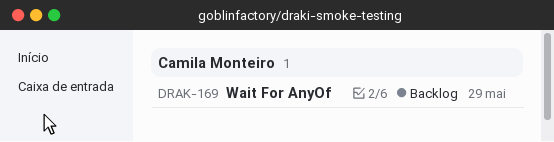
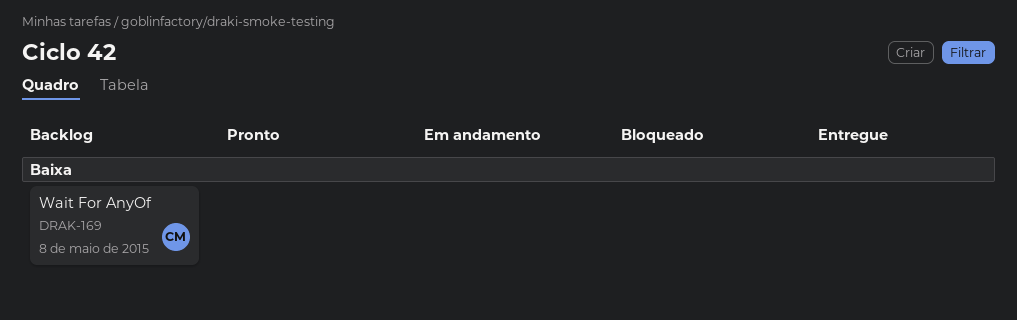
DRAK-169, due: May 29 -> May 8

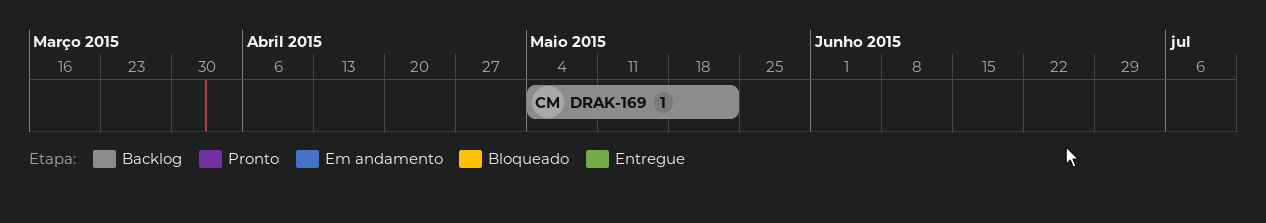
DRAK-169, due: May 8 -> May 22

